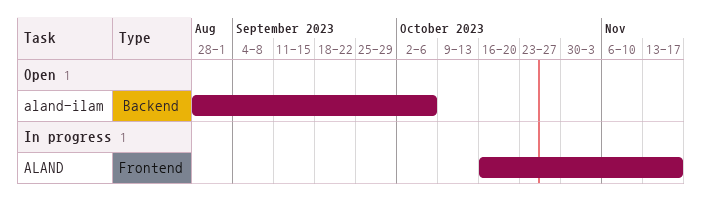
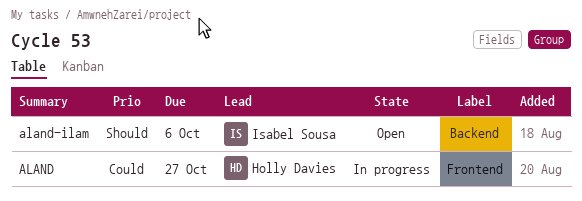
ALAND, due: Nov 17 -> Oct 27

